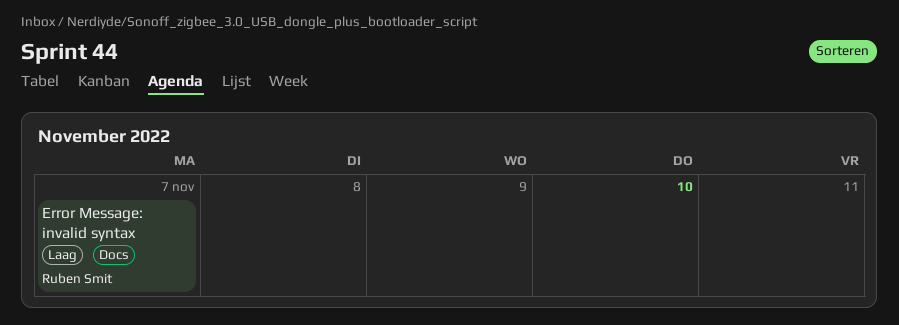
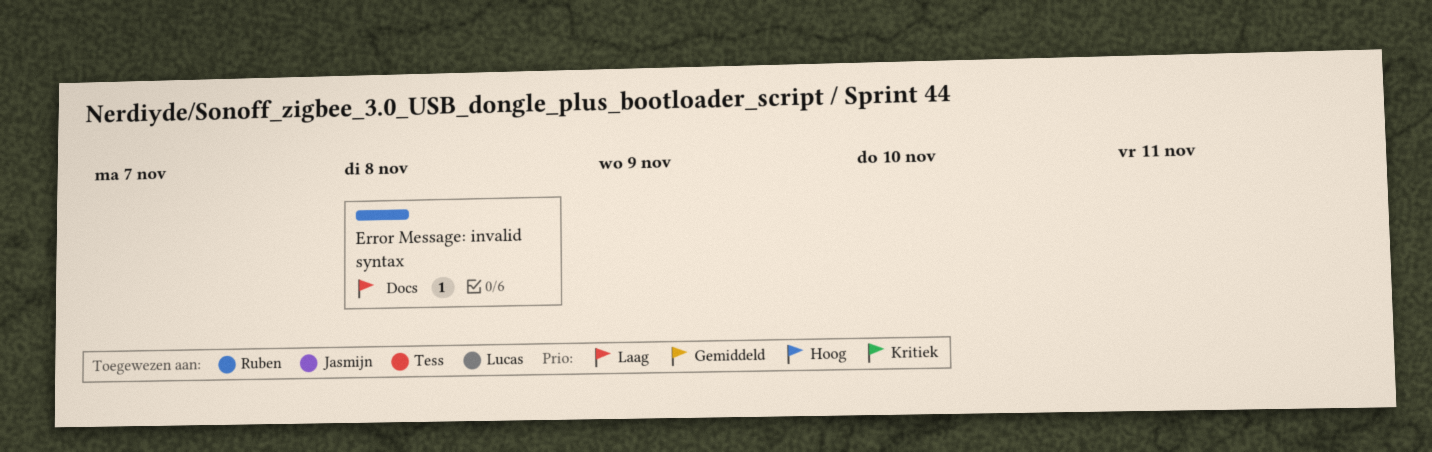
Error Message: invalid syntax, due: Nov 7 -> Nov 8

